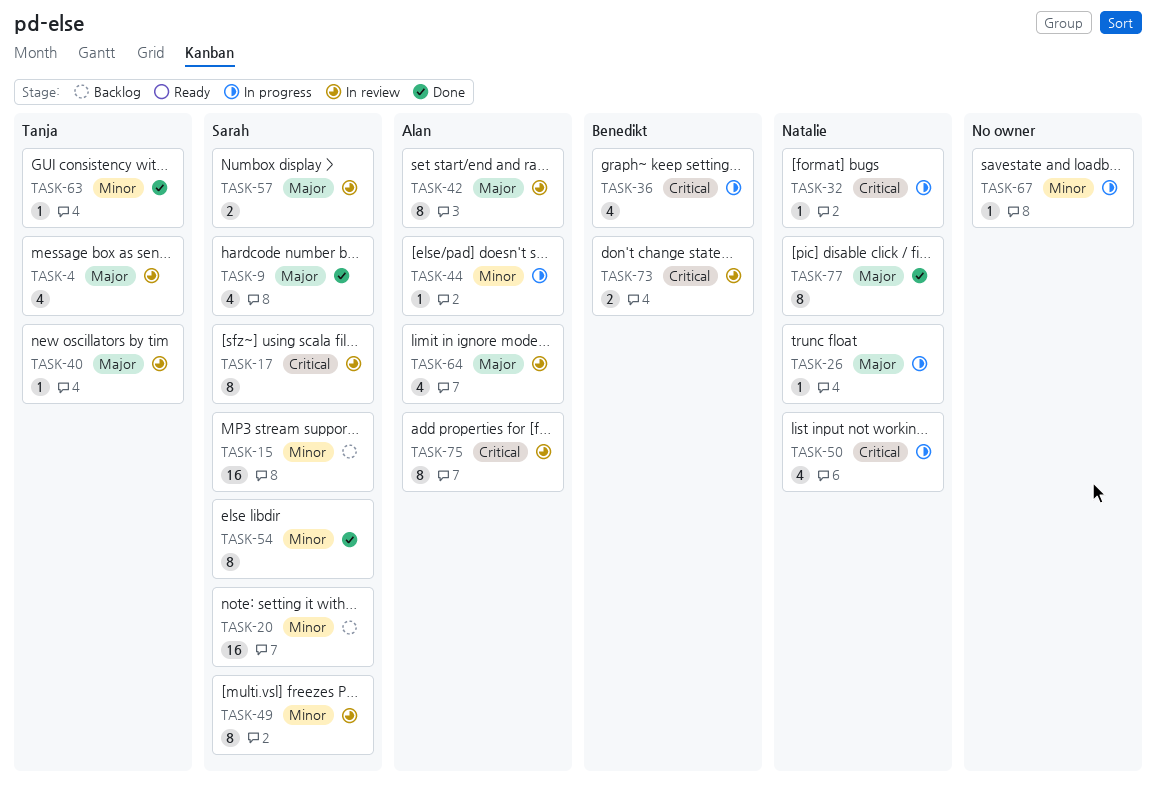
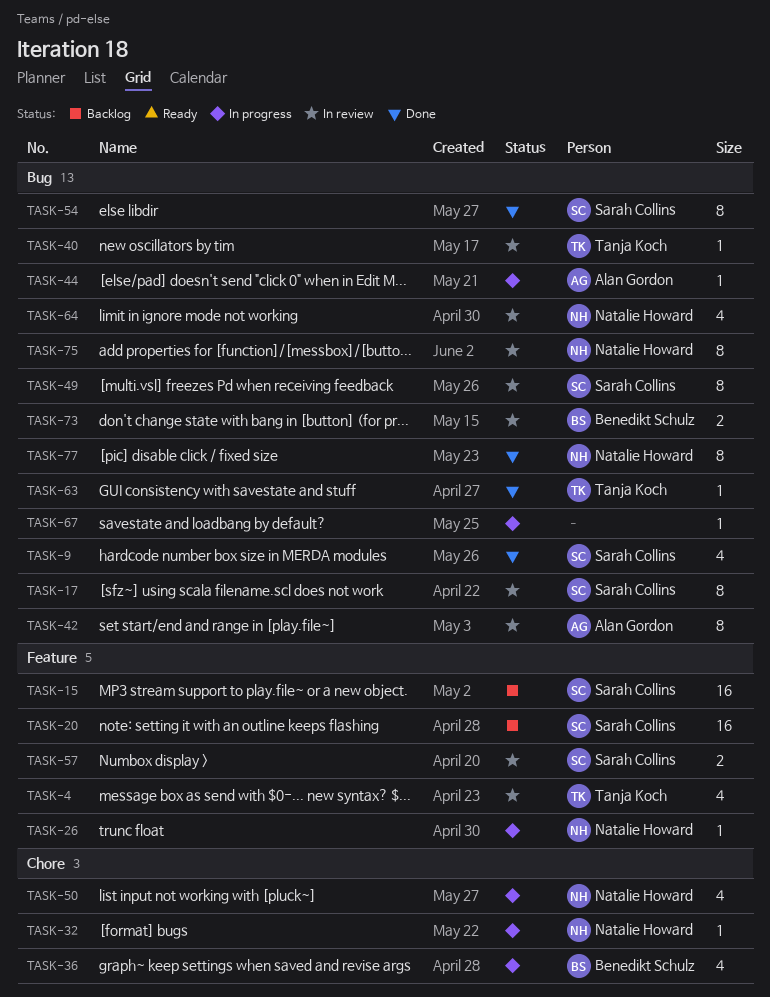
TASK-64, owner: Alan Gordon -> Natalie Howard
TASK-75, owner: Alan Gordon -> Natalie Howard

